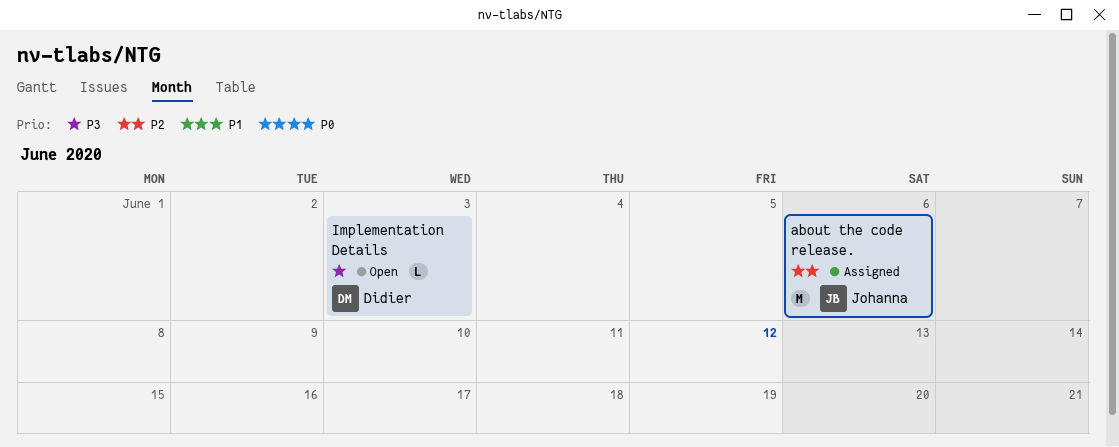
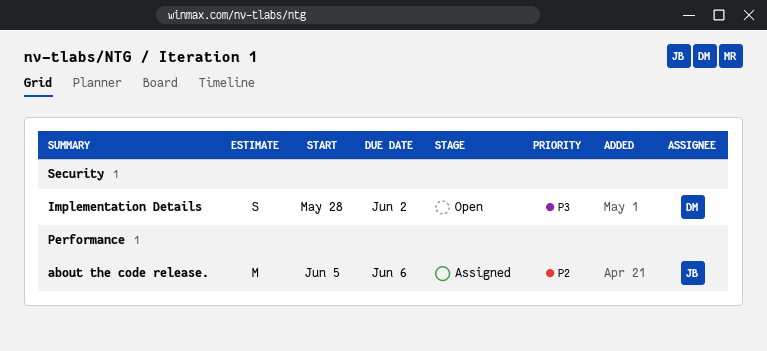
Implementation Details, estimate: L -> S
Implementation Details, due: Jun 3 -> Jun 2

